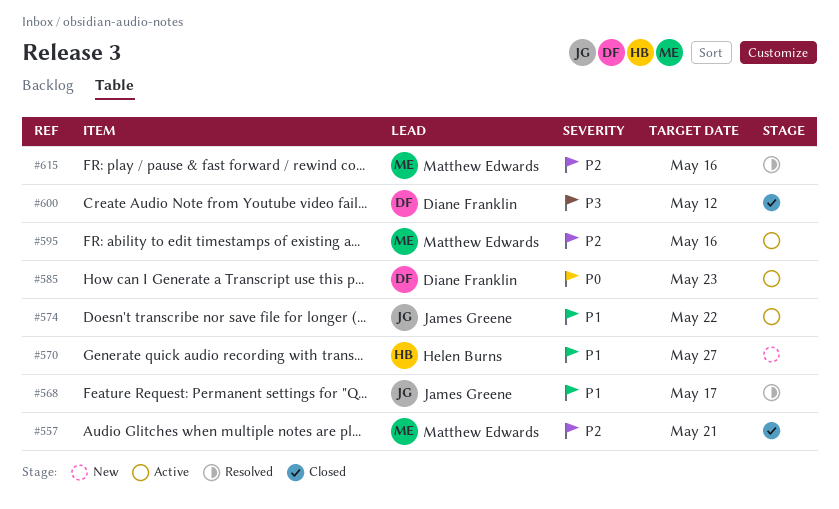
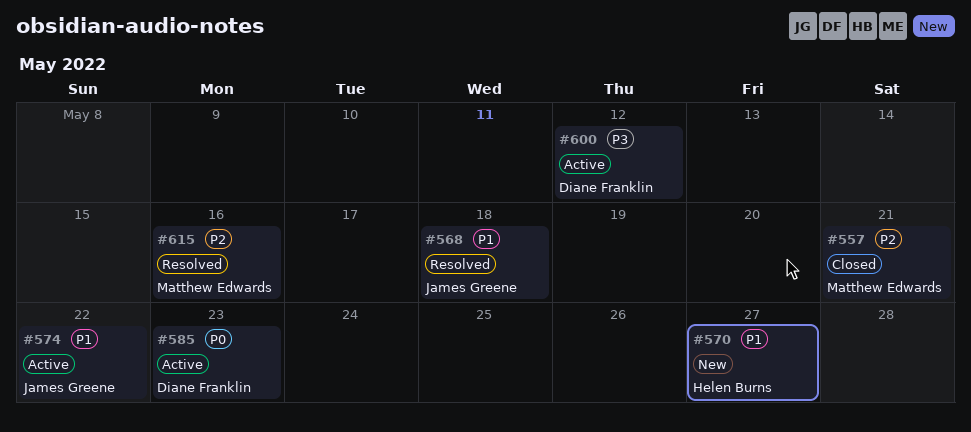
#568, due: May 17 -> May 18
#595: present -> none
#600, status: Closed -> Active

